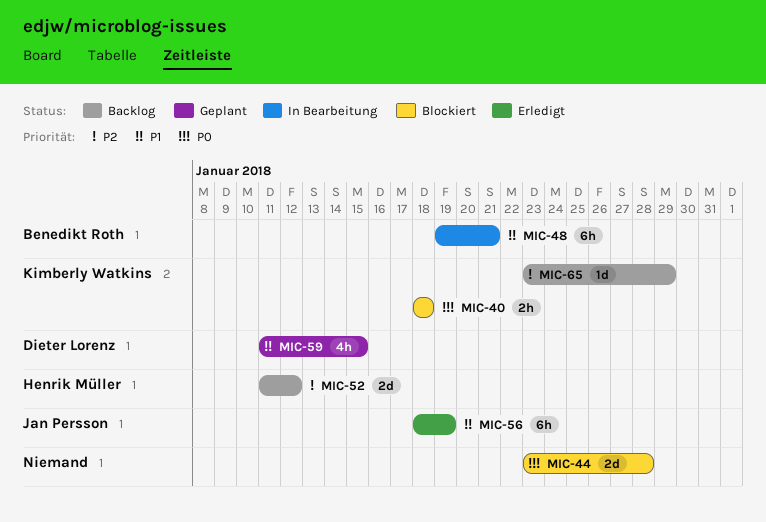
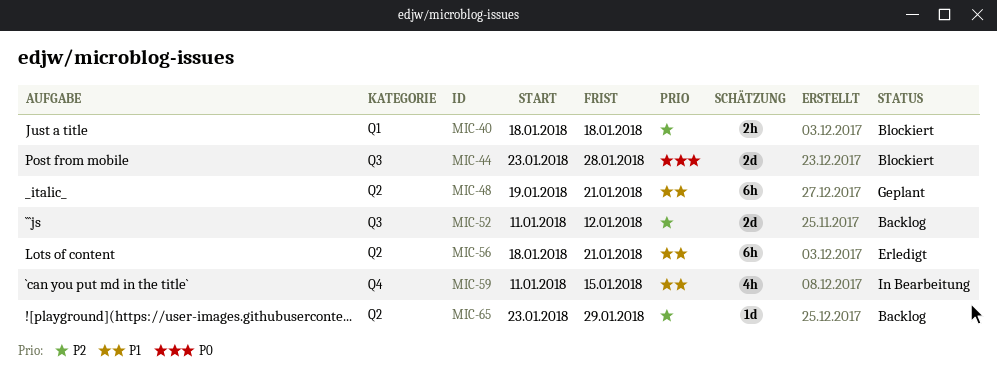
MIC-40, priority: P0 -> P2
MIC-48, status: In Bearbeitung -> Geplant
MIC-56, due: Jan 19 -> Jan 21
MIC-59, status: Geplant -> In Bearbeitung

